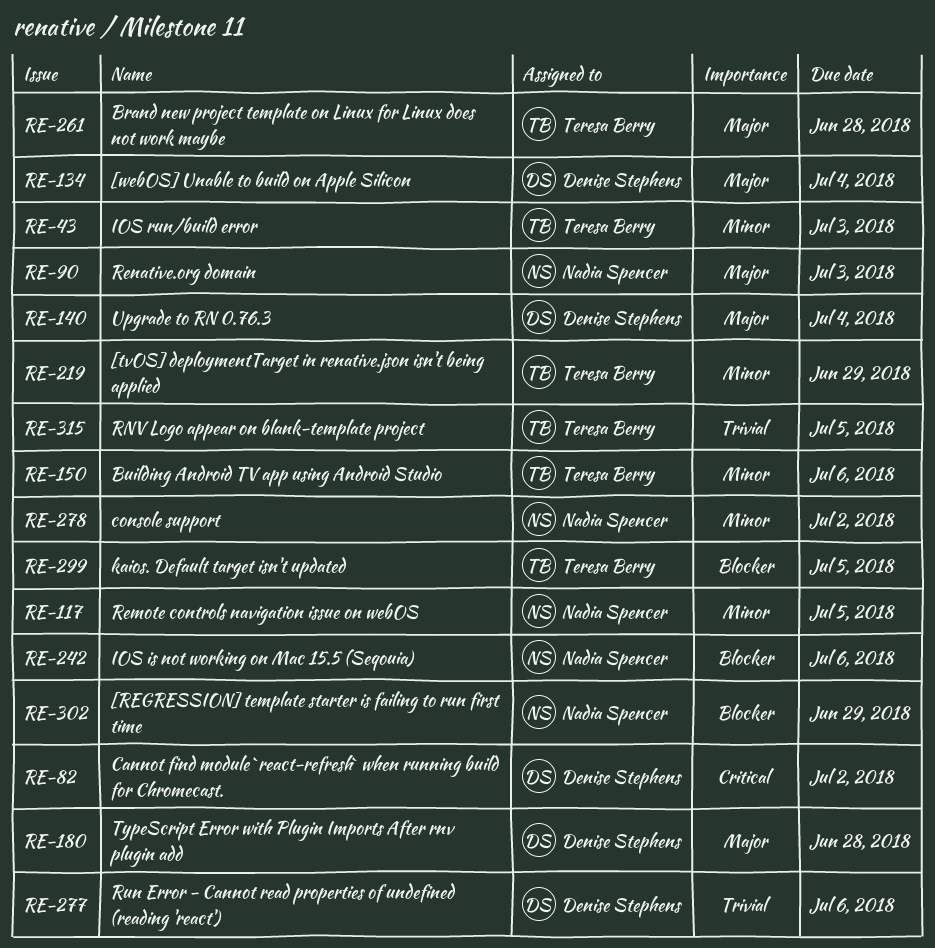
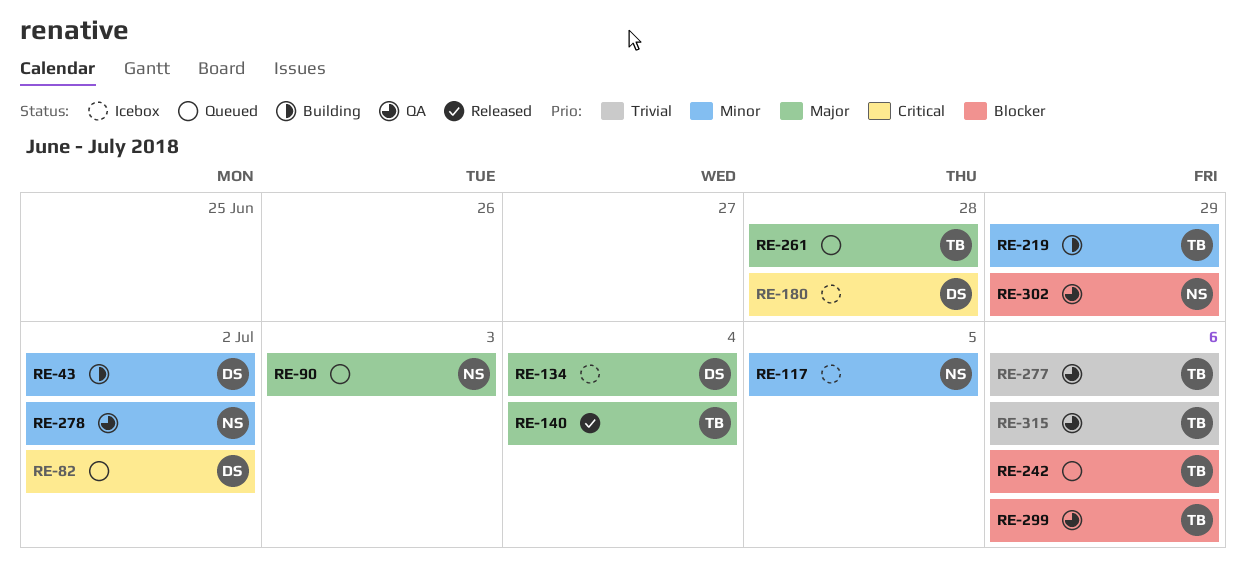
RE-43, owner: Teresa Berry -> Denise Stephens
RE-43, due: Jul 3 -> Jul 2
RE-140, owner: Denise Stephens -> Teresa Berry
RE-150: present -> none
RE-180, priority: Major -> Critical
RE-242, owner: Nadia Spencer -> Teresa Berry
RE-277, owner: Denise Stephens -> Teresa Berry
RE-299, due: Jul 5 -> Jul 6
RE-315, due: Jul 5 -> Jul 6

